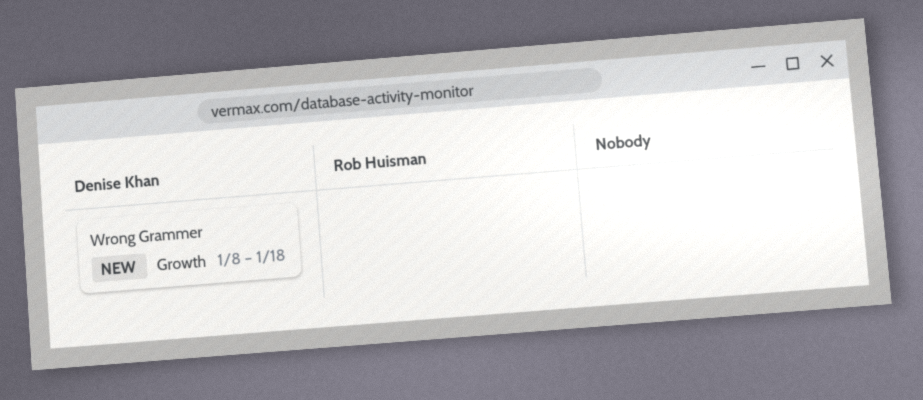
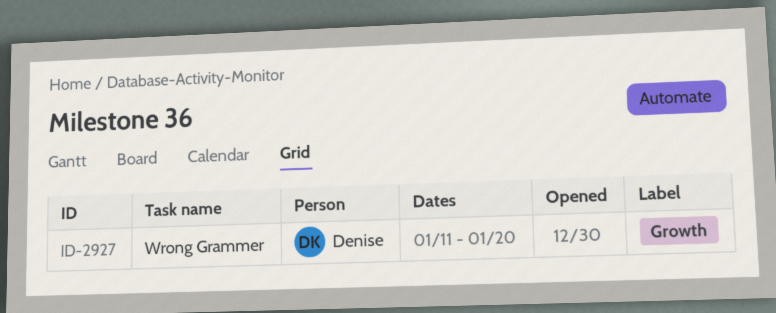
Wrong Grammer, start: Jan 8 -> Jan 11
Wrong Grammer, due: Jan 18 -> Jan 20

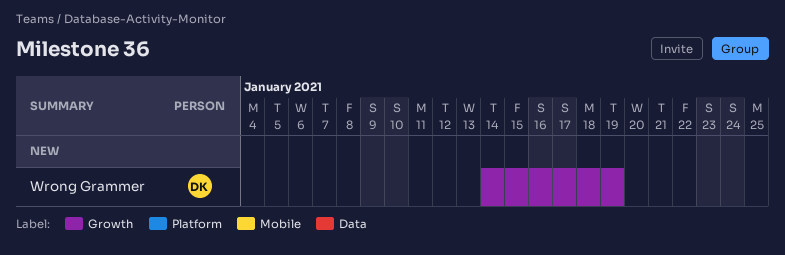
Wrong Grammer, start: Jan 11 -> Jan 14
Wrong Grammer, due: Jan 20 -> Jan 19

